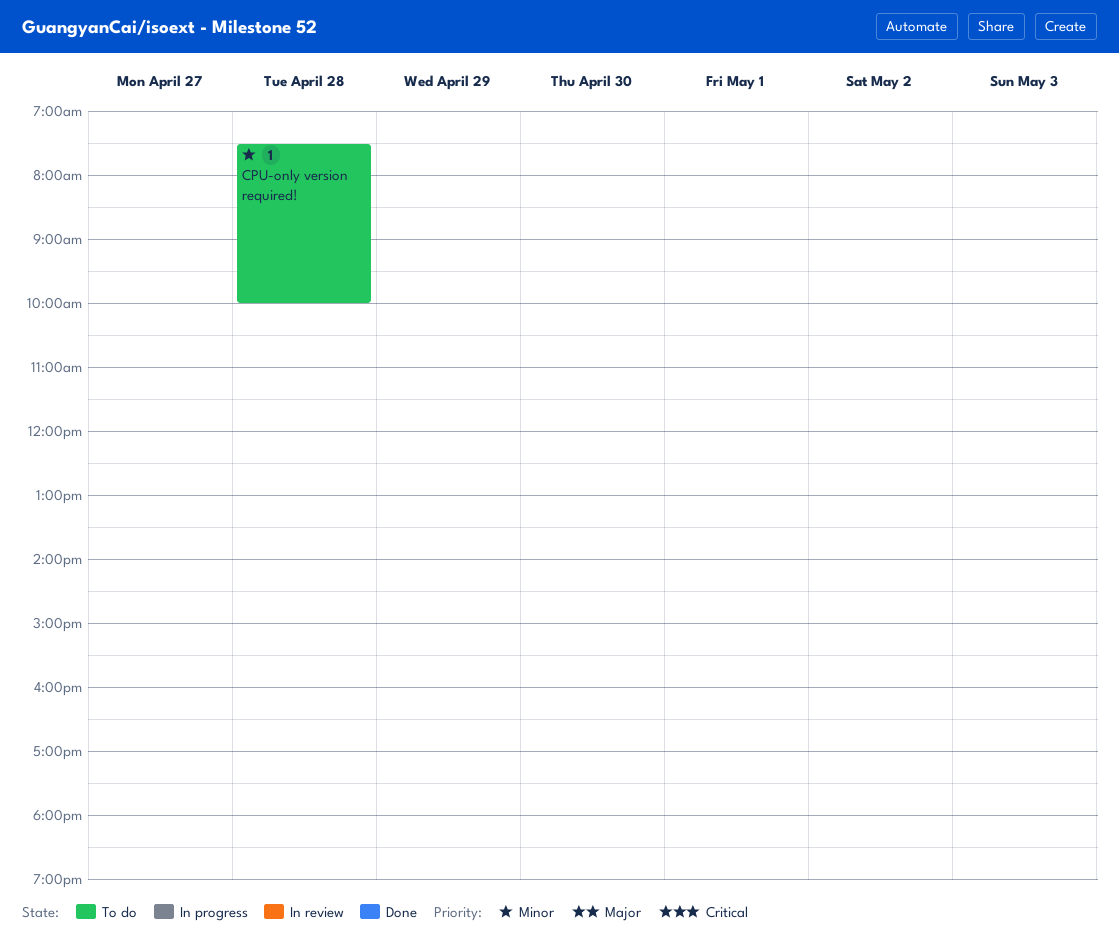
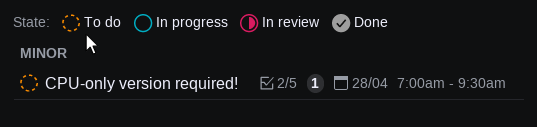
CPU-only version required!, begins: 07:30 -> 07:00
CPU-only version required!, ends: 10:00 -> 09:30

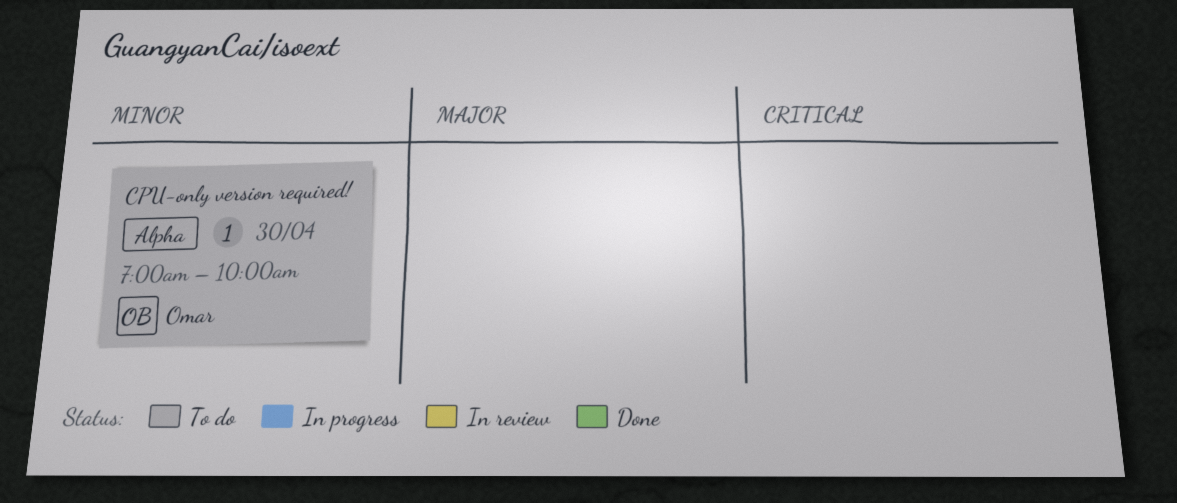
CPU-only version required!, day: Apr 28 -> Apr 30
CPU-only version required!, ends: 09:30 -> 10:00

